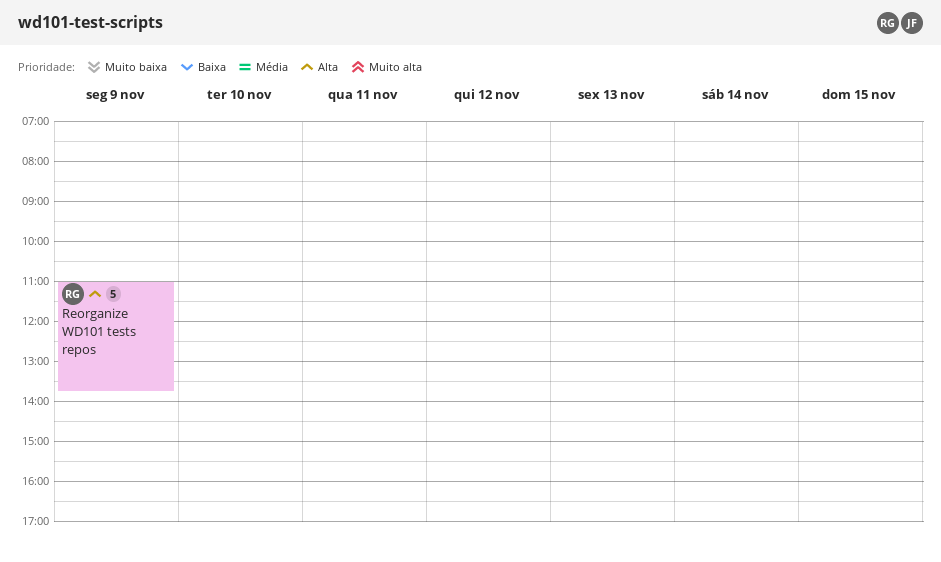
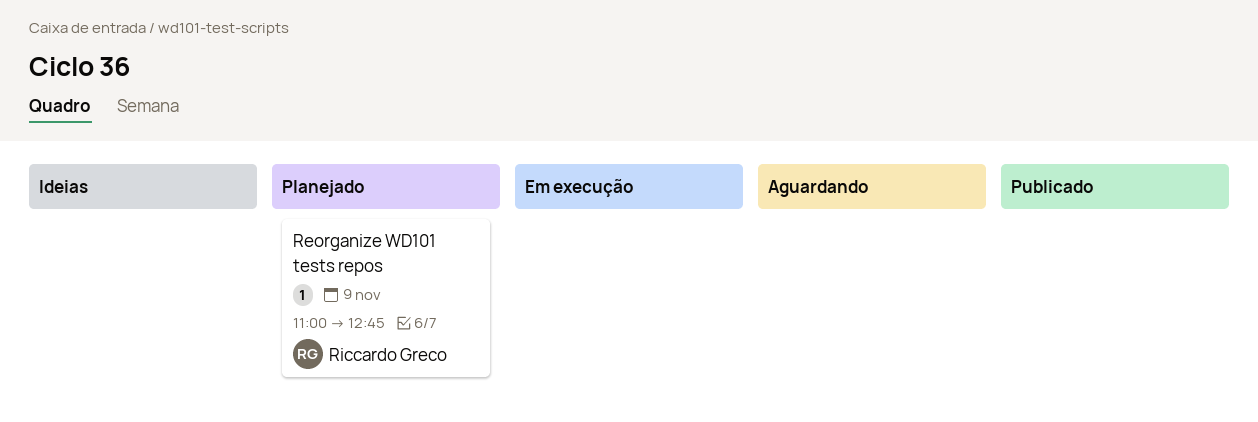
Reorganize WD101 tests repos, estimate: 5 -> 1
Reorganize WD101 tests repos, ends: 13:45 -> 12:45

